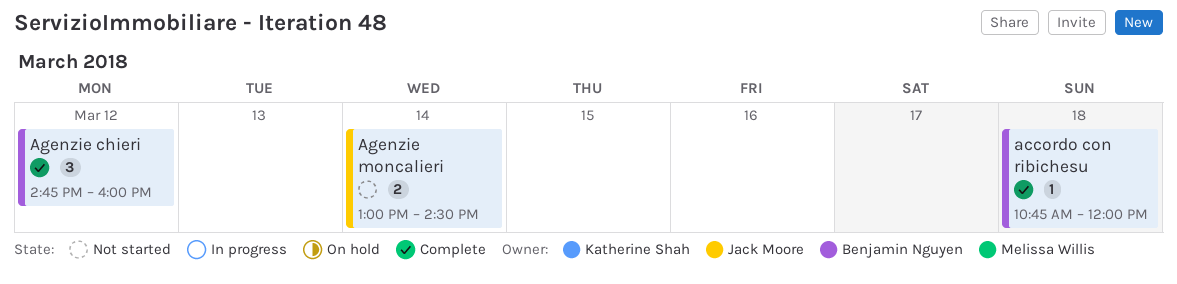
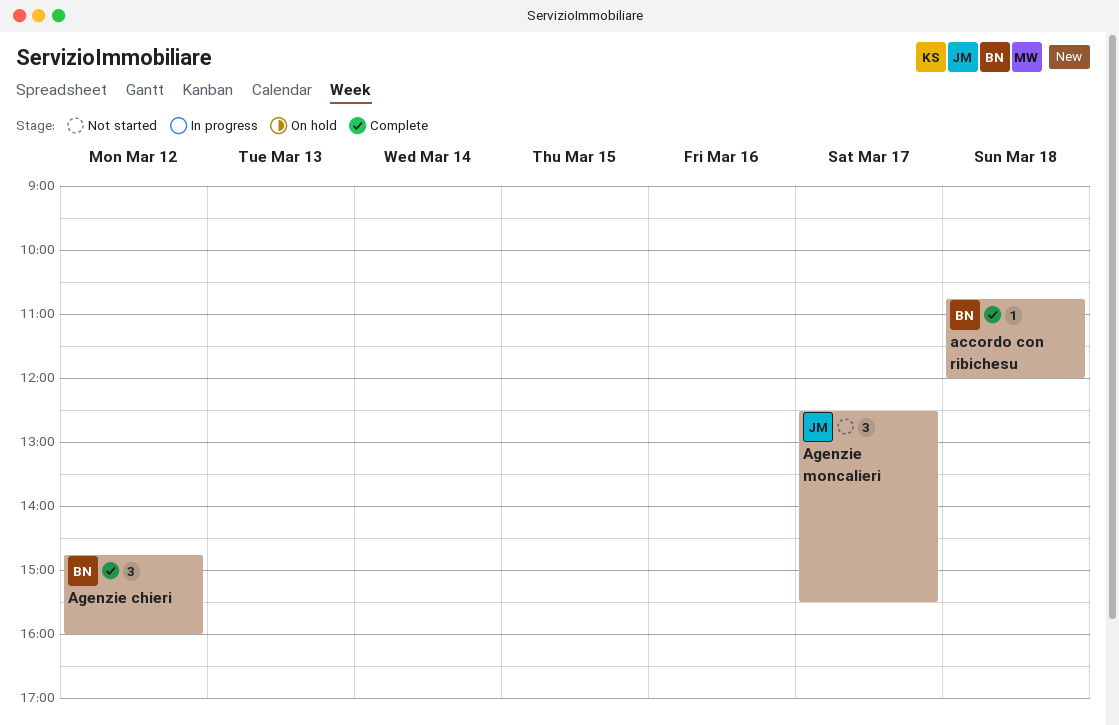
Agenzie moncalieri, estimate: 2 -> 3
Agenzie moncalieri, day: Mar 14 -> Mar 17
Agenzie moncalieri, begins: 13:00 -> 12:30
Agenzie moncalieri, ends: 14:30 -> 15:30

